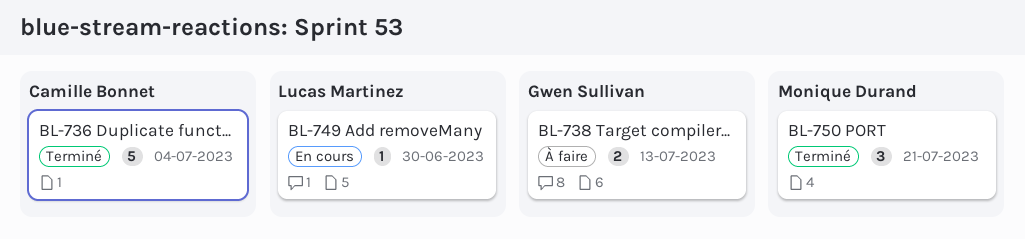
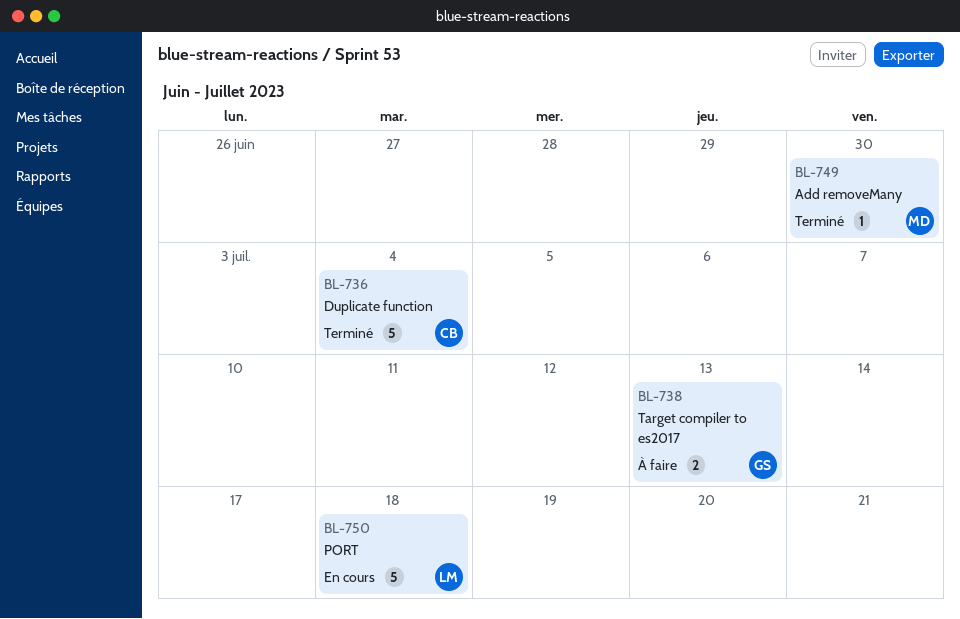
BL-749, status: En cours -> Terminé
BL-749, owner: Lucas Martinez -> Monique Durand
BL-750, status: Terminé -> En cours
BL-750, owner: Monique Durand -> Lucas Martinez
BL-750, estimate: 3 -> 5
BL-750, due: Jul 21 -> Jul 18

